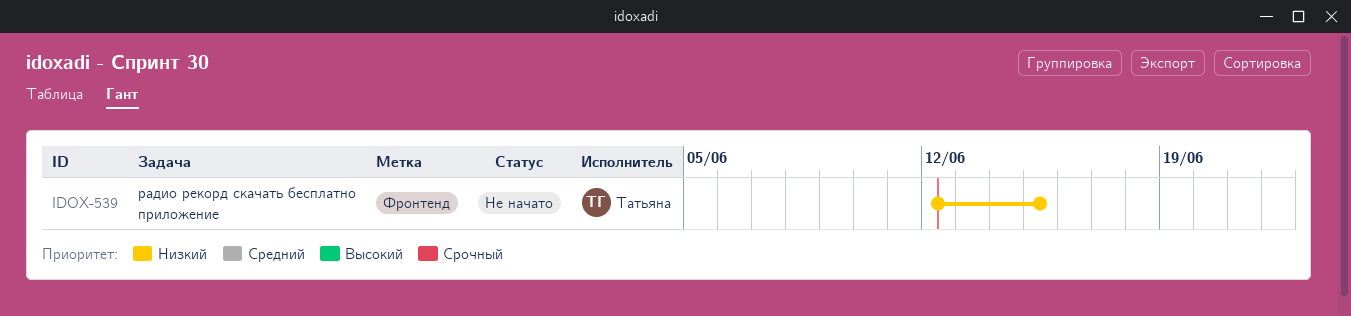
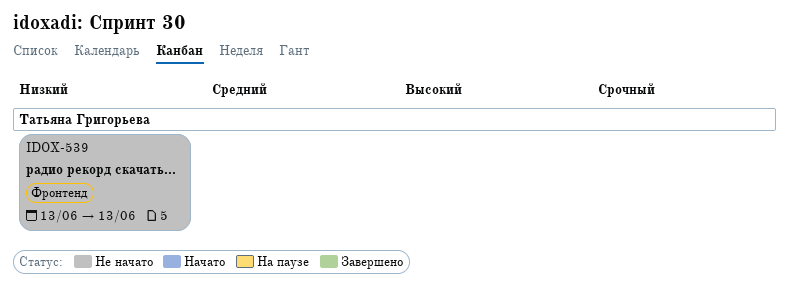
IDOX-539, start: Jun 12 -> Jun 13
IDOX-539, due: Jun 15 -> Jun 13

